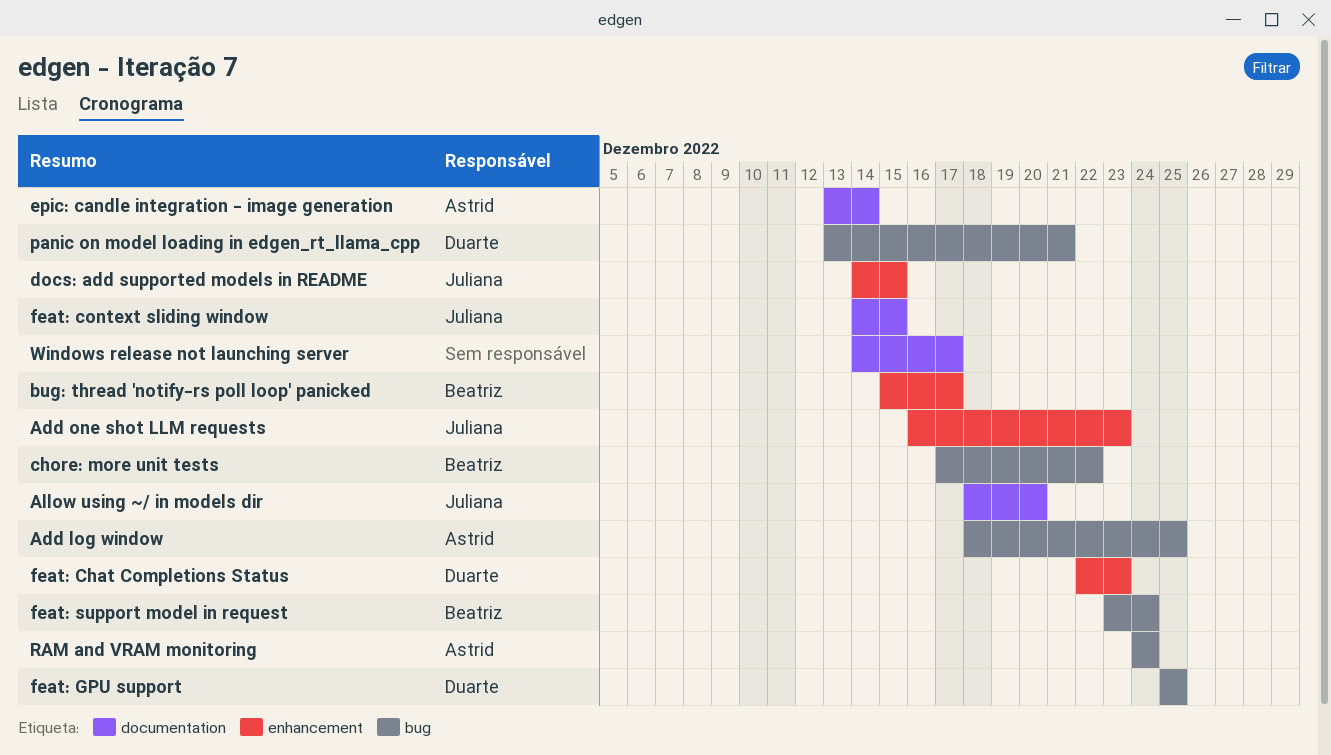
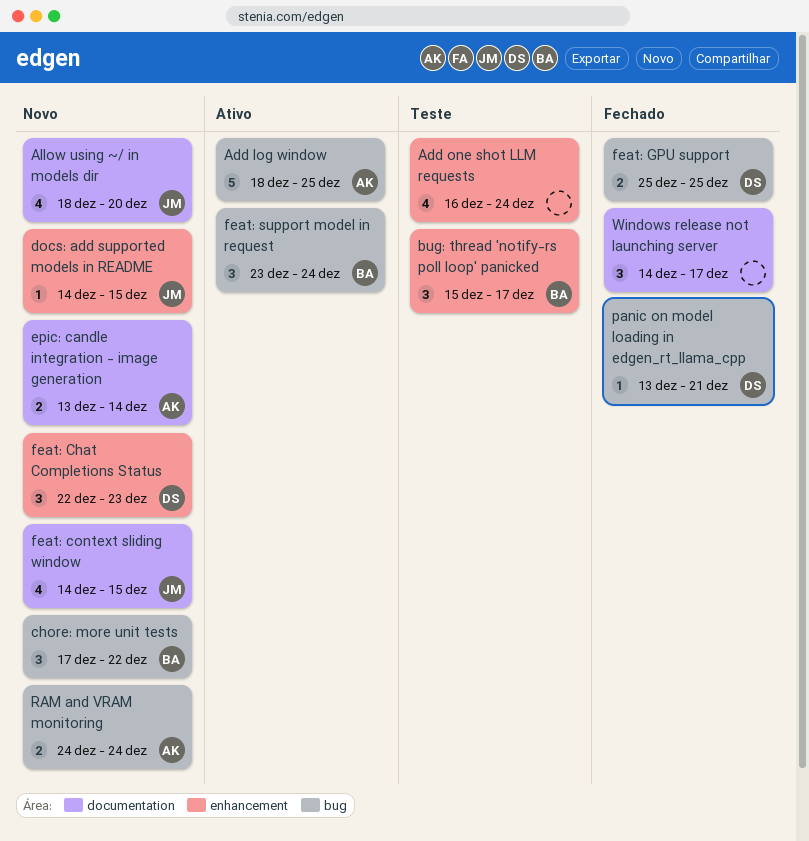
Add one shot LLM requests, owner: Juliana -> none
Add one shot LLM requests, due: Dec 23 -> Dec 24

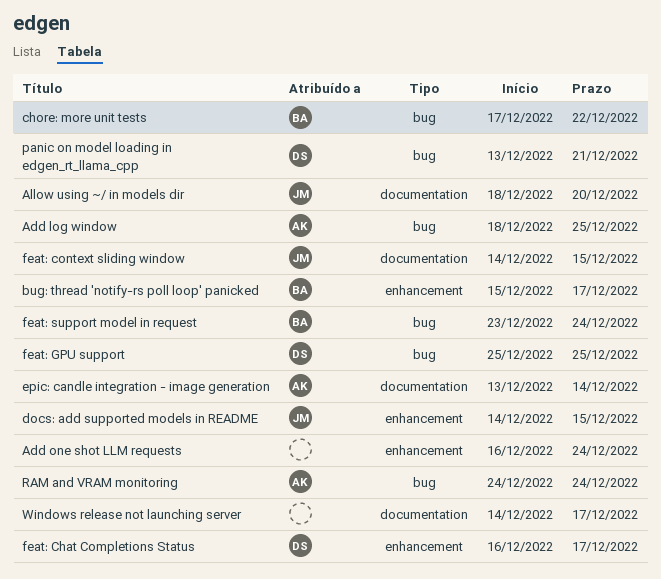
feat: Chat Completions Status, start: Dec 22 -> Dec 16
feat: Chat Completions Status, due: Dec 23 -> Dec 17

